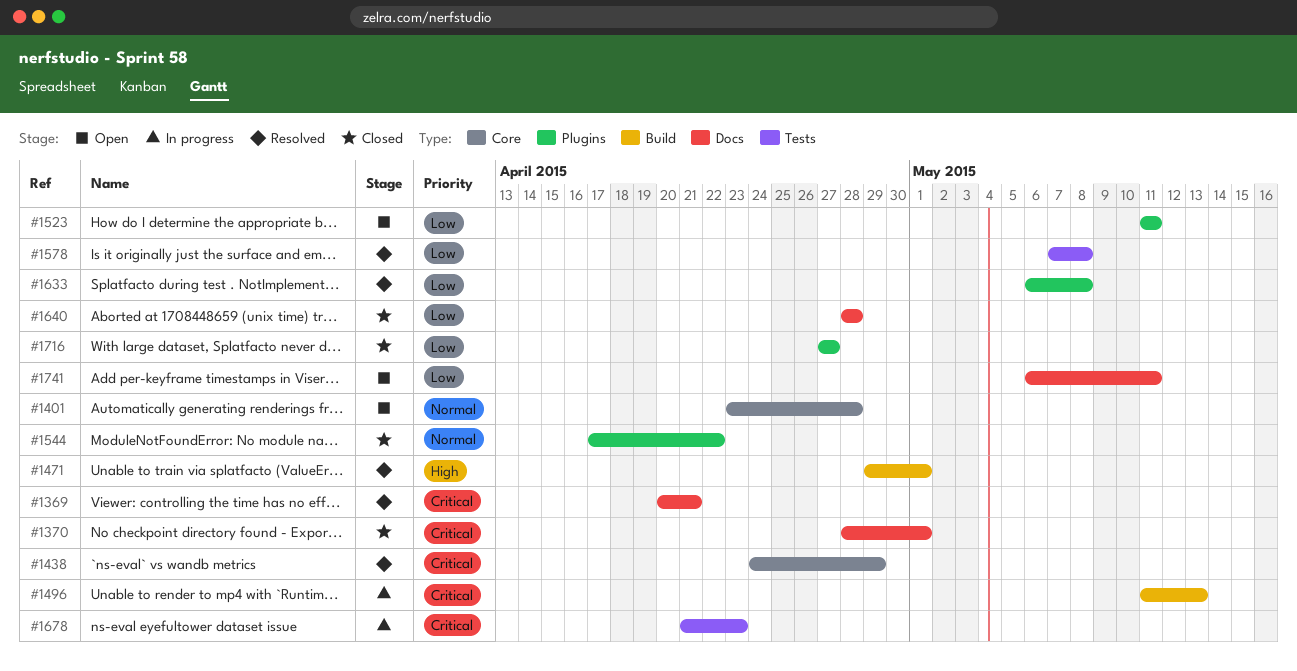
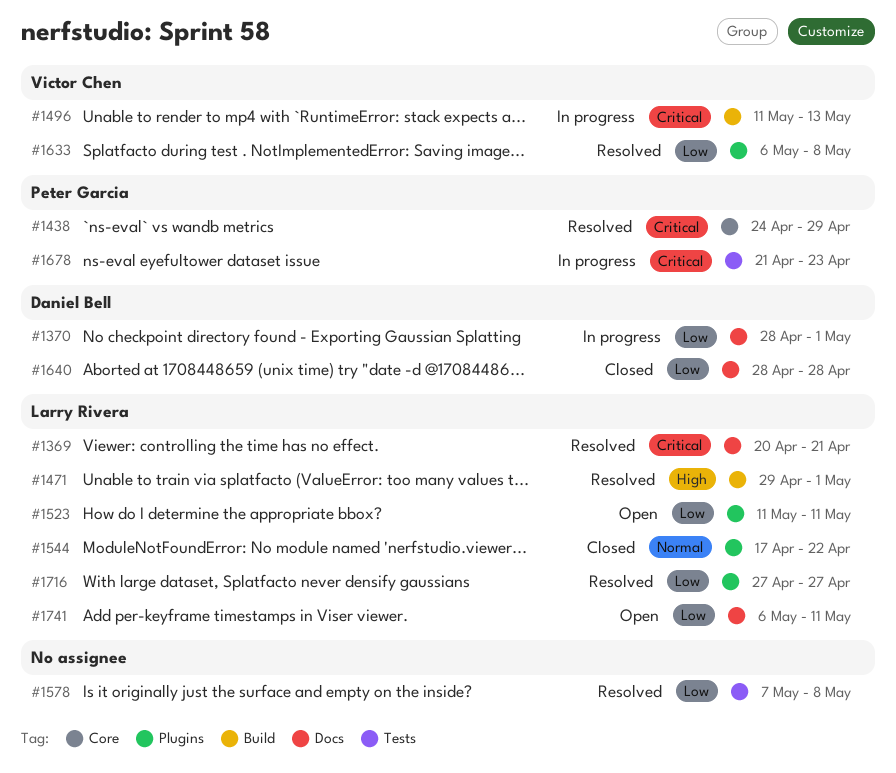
#1370, status: Closed -> In progress
#1370, priority: Critical -> Low
#1401: present -> none
#1716, status: Closed -> Resolved

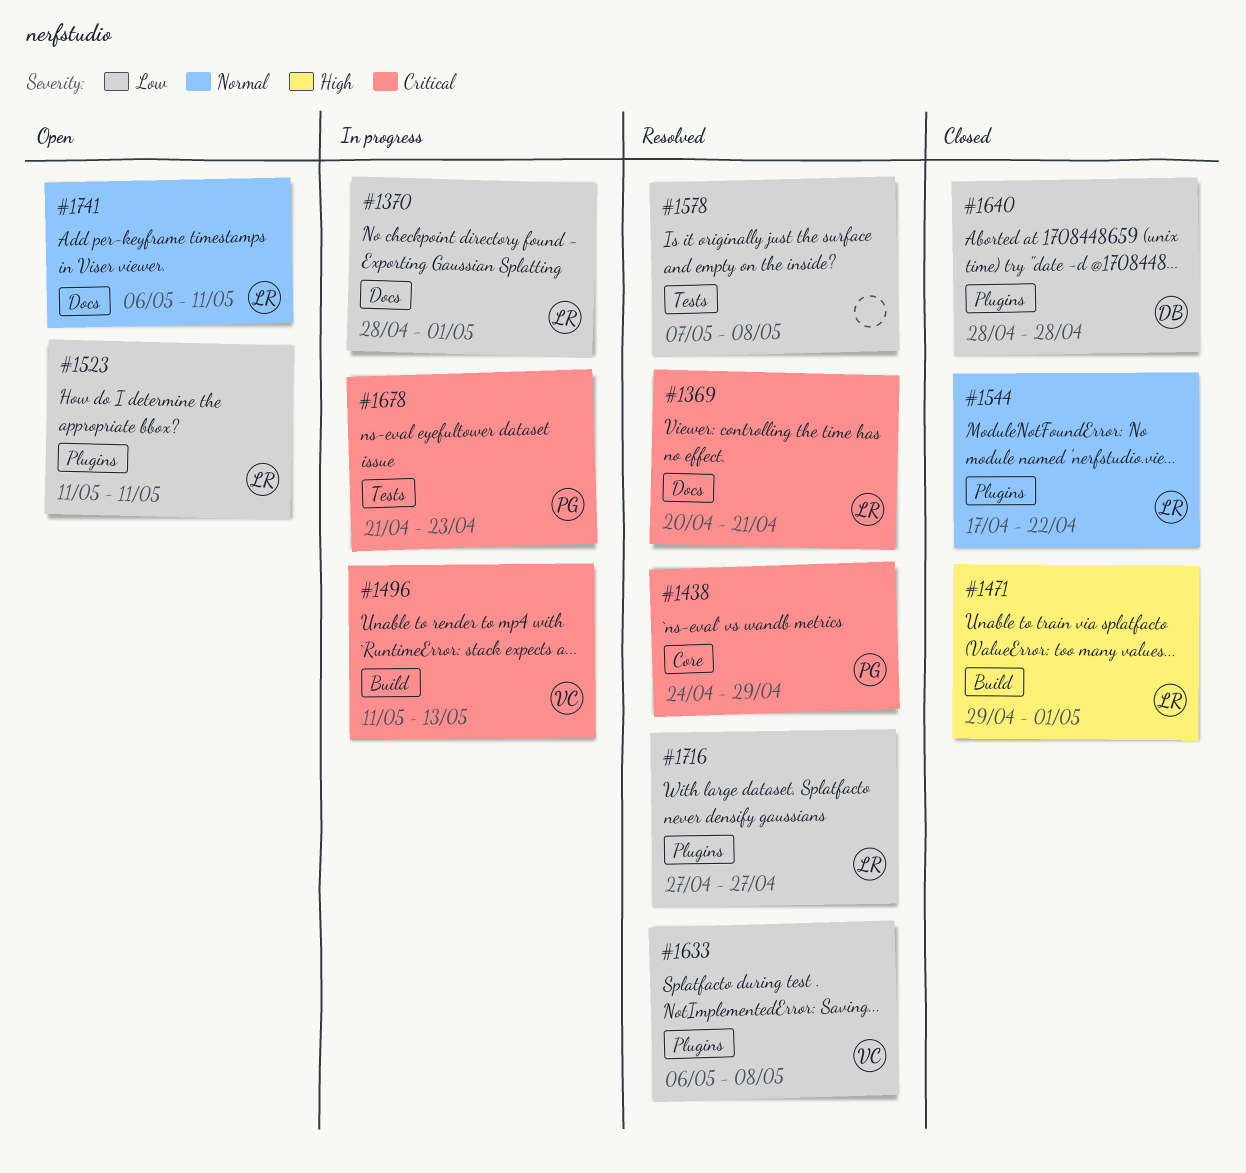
#1370, owner: Daniel Bell -> Larry Rivera
#1471, status: Resolved -> Closed
#1640, label: Docs -> Plugins
#1741, priority: Low -> Normal

